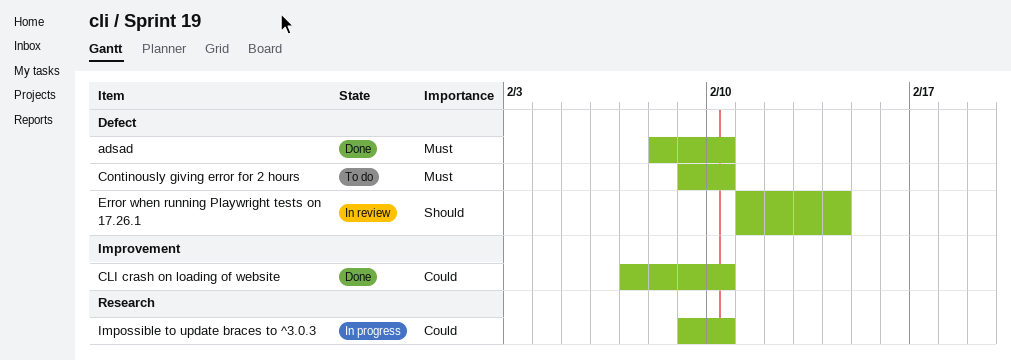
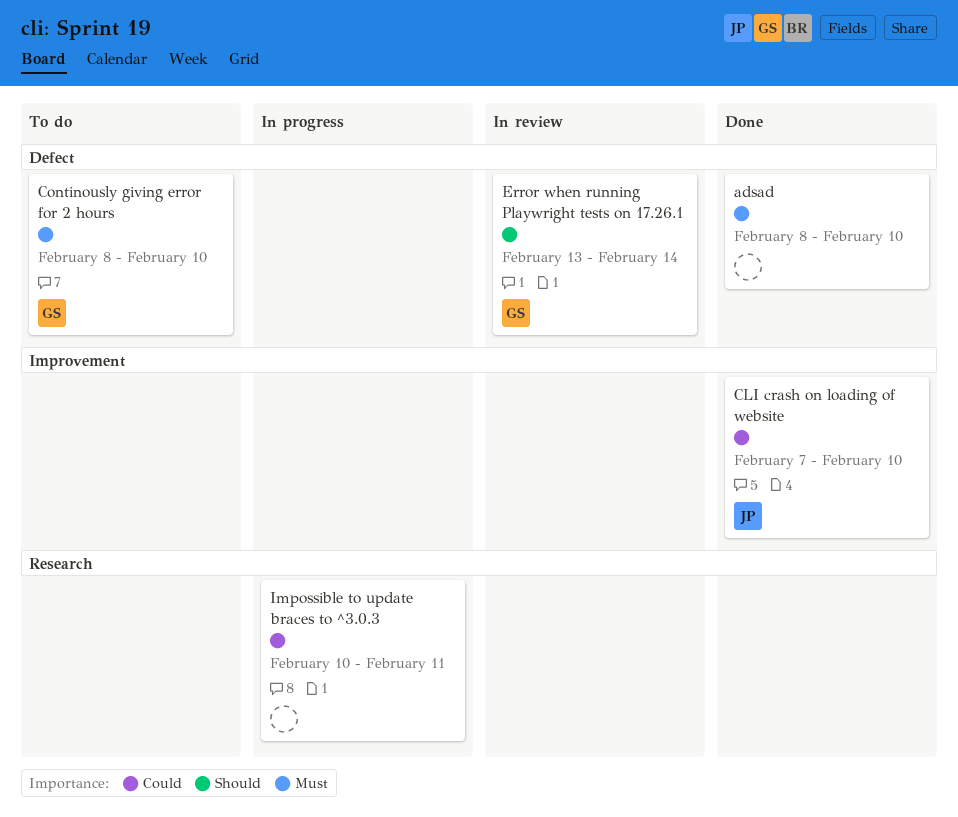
Continously giving error for 2 hours, start: Feb 9 -> Feb 8
Error when running Playwright tests on 17.26.1, start: Feb 11 -> Feb 13
Impossible to update braces to ^3.0.3, start: Feb 9 -> Feb 10
Impossible to update braces to ^3.0.3, due: Feb 10 -> Feb 11

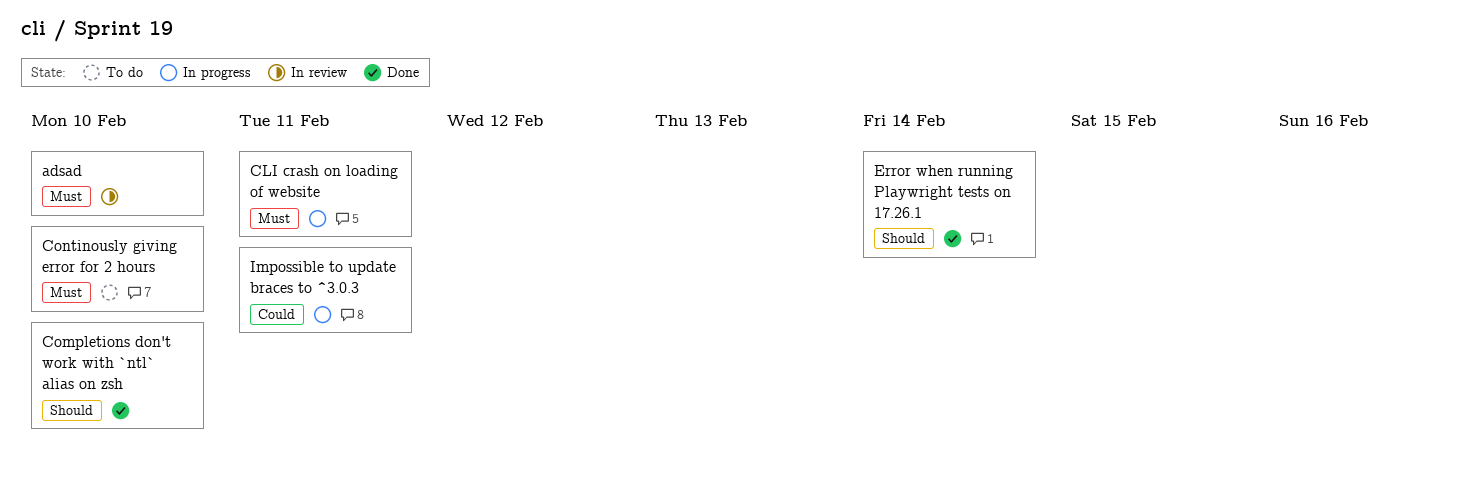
adsad, status: Done -> In review
CLI crash on loading of website, status: Done -> In progress
CLI crash on loading of website, priority: Could -> Must
CLI crash on loading of website, due: Feb 10 -> Feb 11
Completions don't work with `ntl` alias on zsh: none -> present
Error when running Playwright tests on 17.26.1, status: In review -> Done

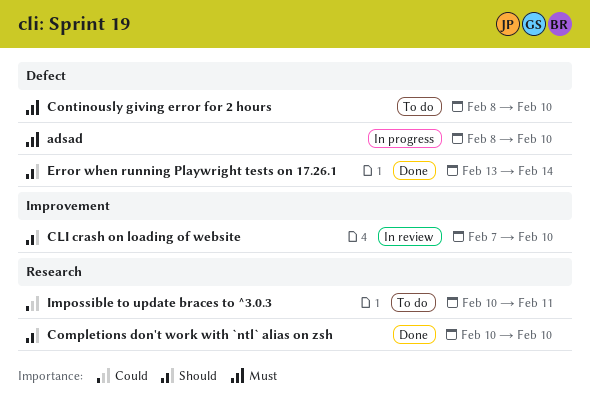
adsad, status: In review -> In progress
CLI crash on loading of website, status: In progress -> In review
CLI crash on loading of website, priority: Must -> Should
CLI crash on loading of website, due: Feb 11 -> Feb 10
Impossible to update braces to ^3.0.3, status: In progress -> To do

